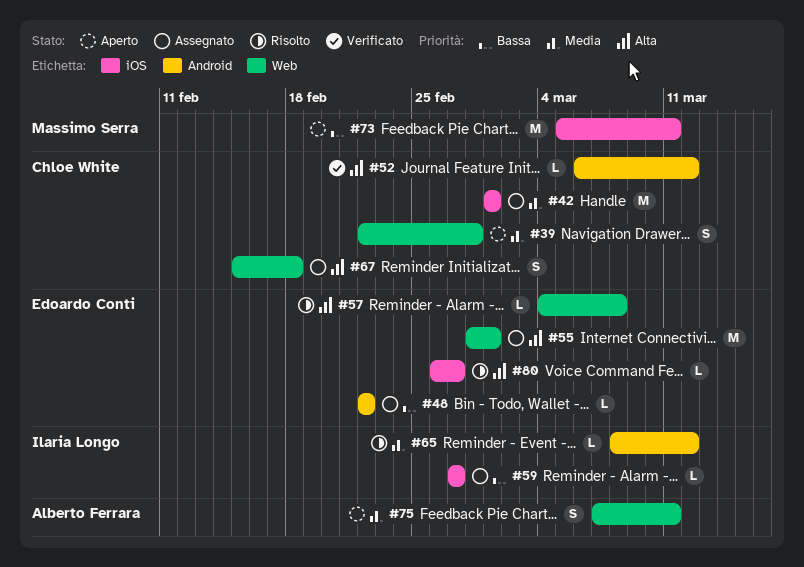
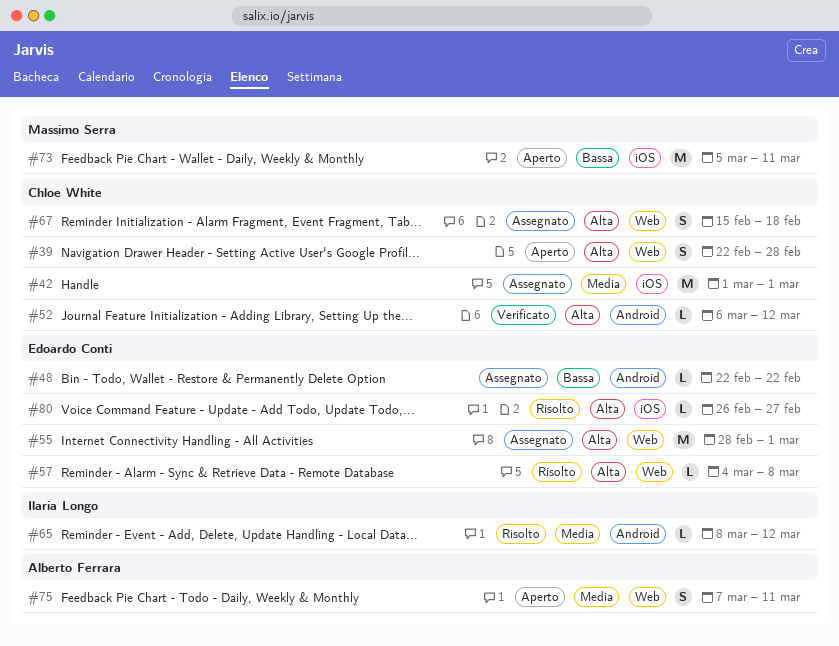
#39, priority: Media -> Alta
#59: present -> none

